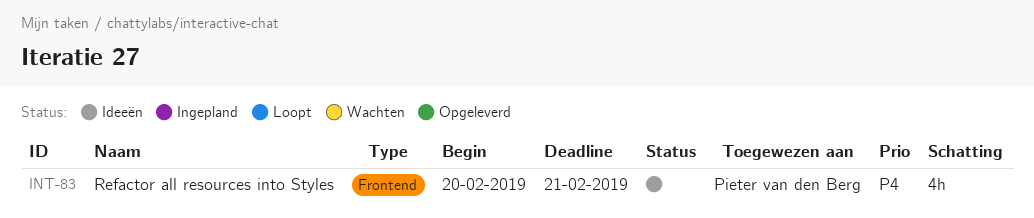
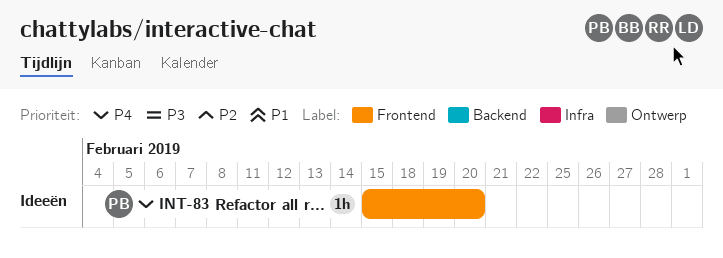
INT-83, estimate: 4h -> 1h
INT-83, start: Feb 20 -> Feb 15
INT-83, due: Feb 21 -> Feb 20

